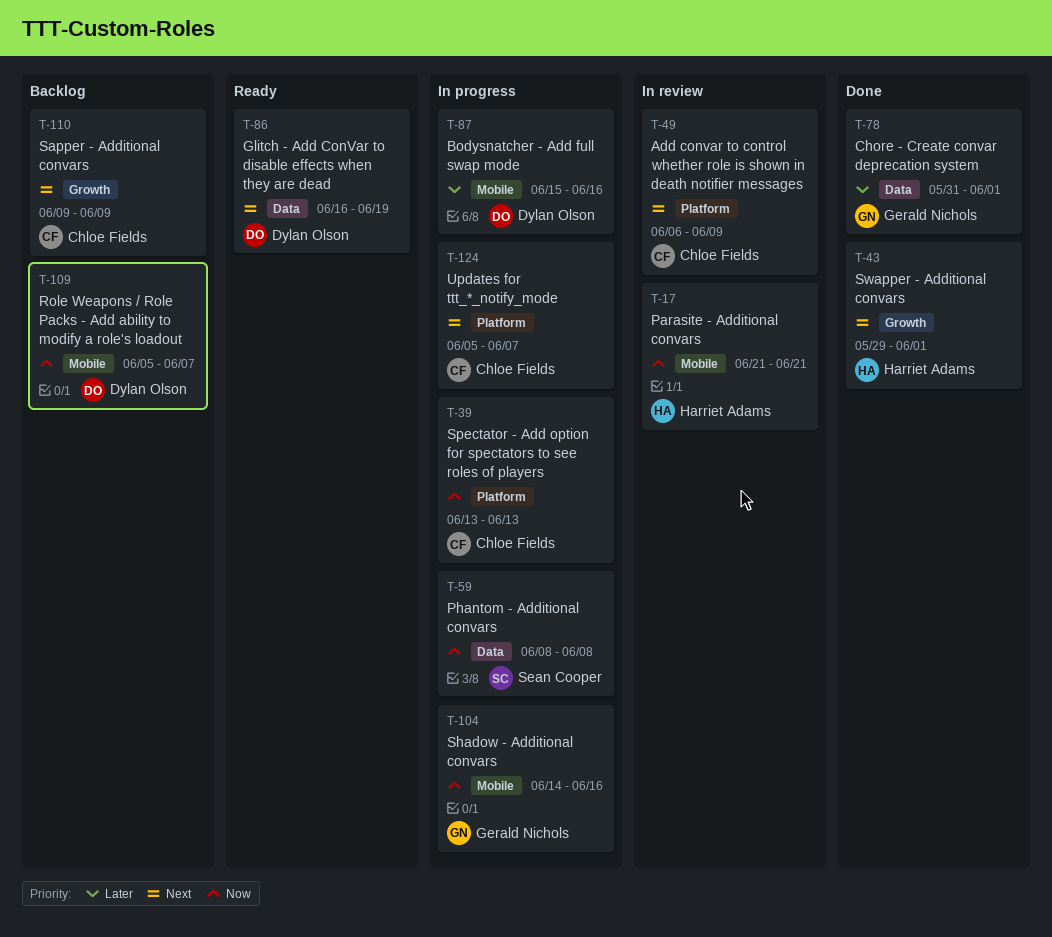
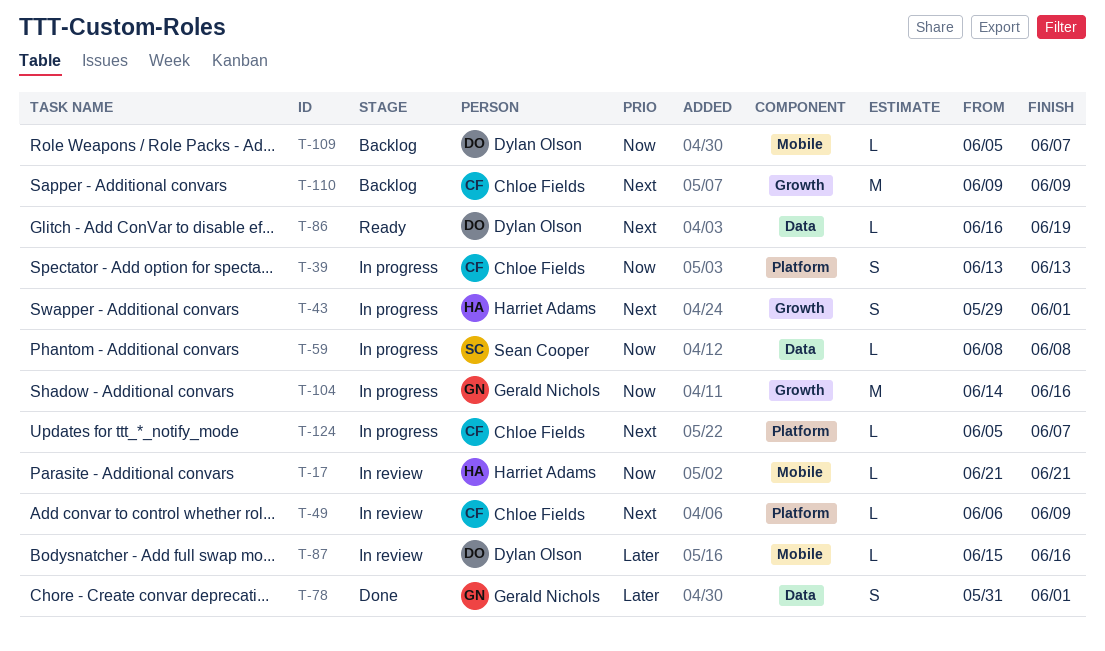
T-43, status: Done -> In progress
T-87, status: In progress -> In review
T-104, label: Mobile -> Growth

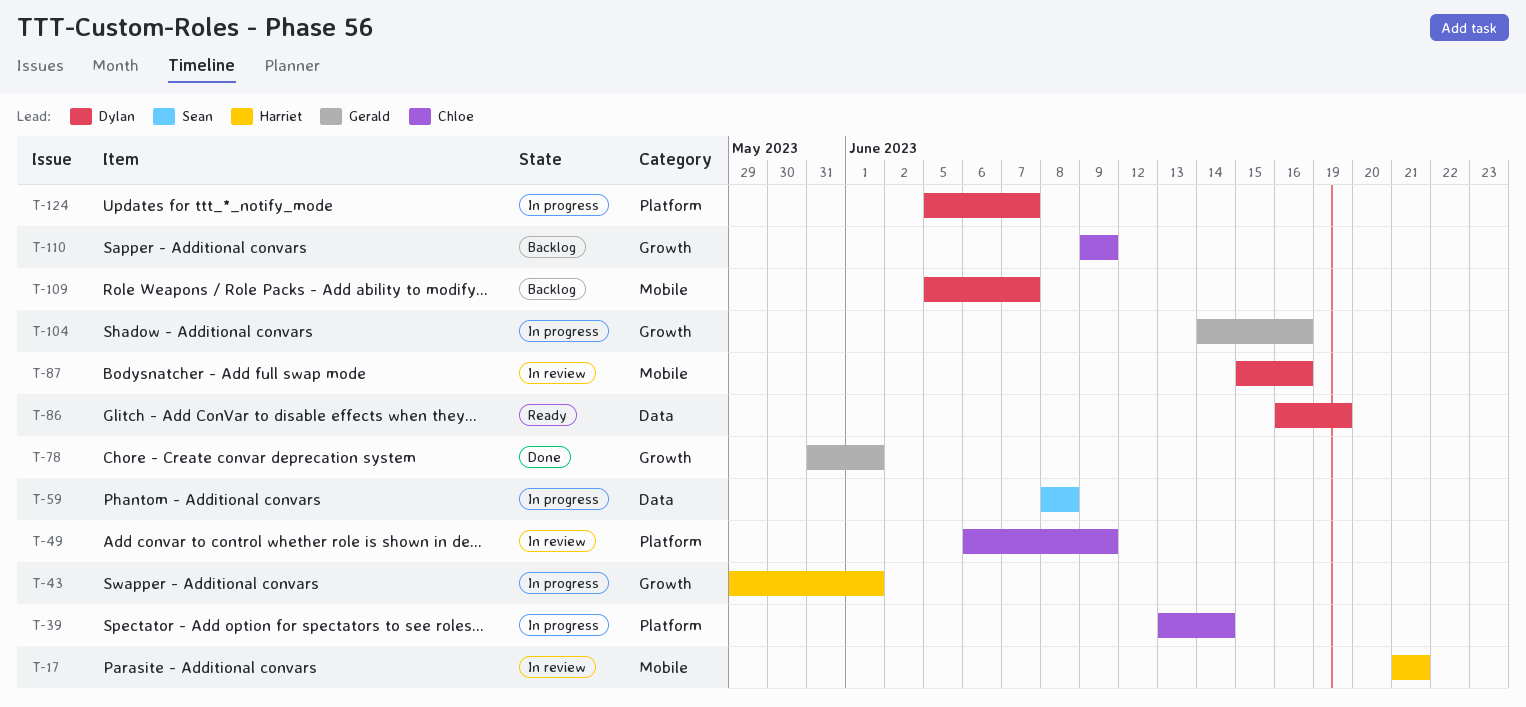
T-39, due: Jun 13 -> Jun 14
T-78, label: Data -> Growth
T-124, owner: Chloe Fields -> Dylan Olson

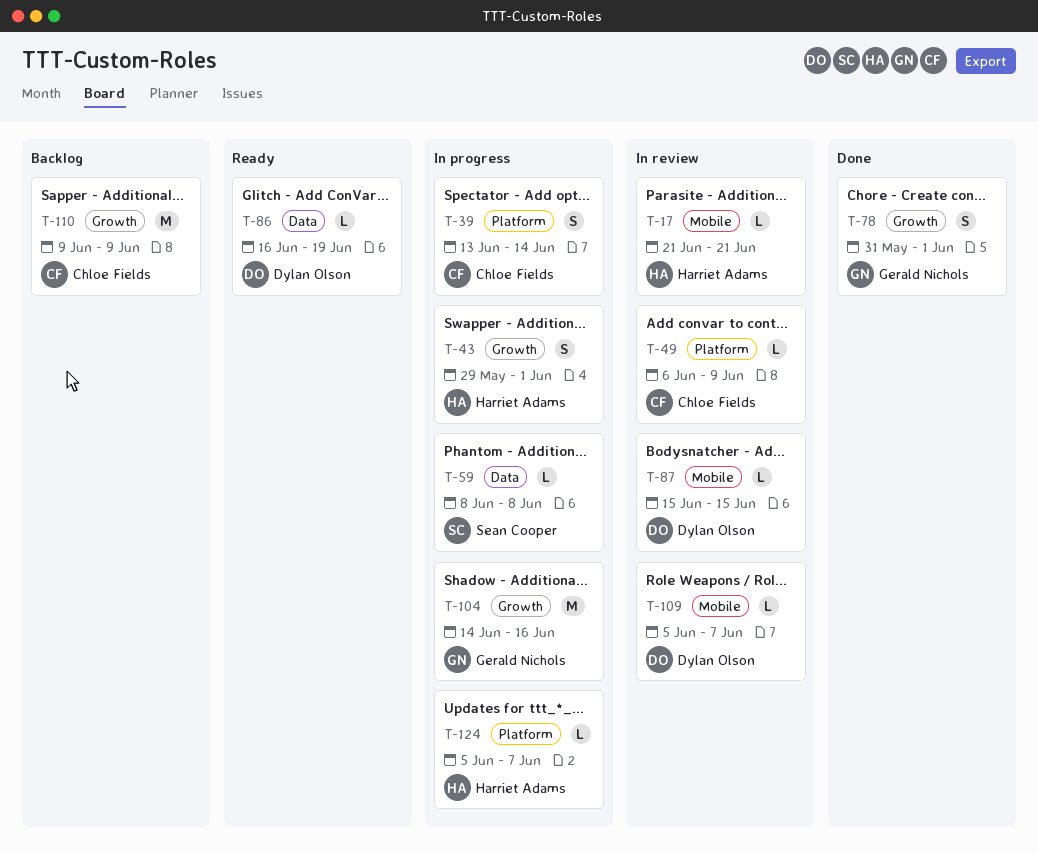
T-87, due: Jun 16 -> Jun 15
T-109, status: Backlog -> In review
T-124, owner: Dylan Olson -> Harriet Adams

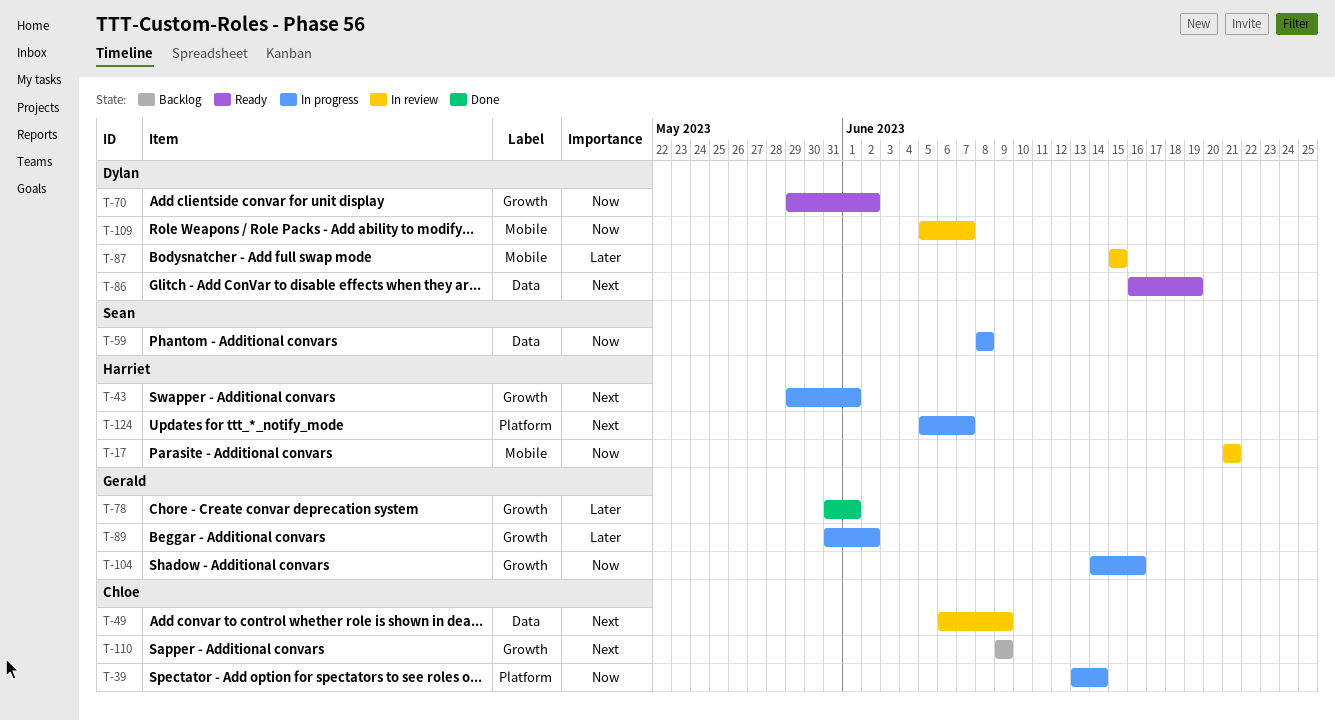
T-49, label: Platform -> Data
T-70: none -> present
T-89: none -> present

